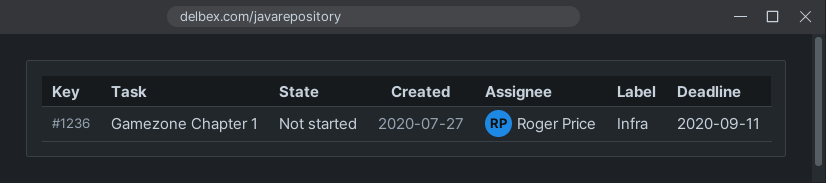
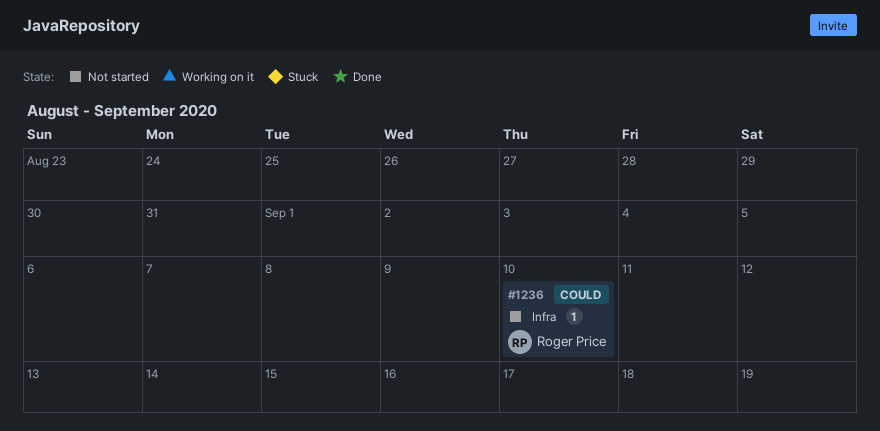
#1236, due: Sep 11 -> Sep 10

